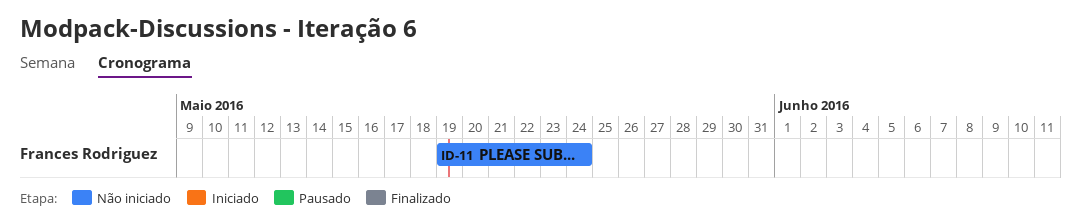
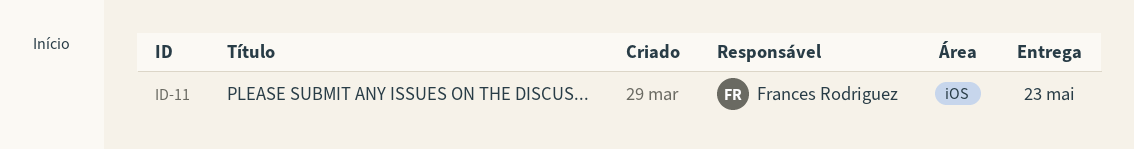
ID-11, due: May 24 -> May 23

